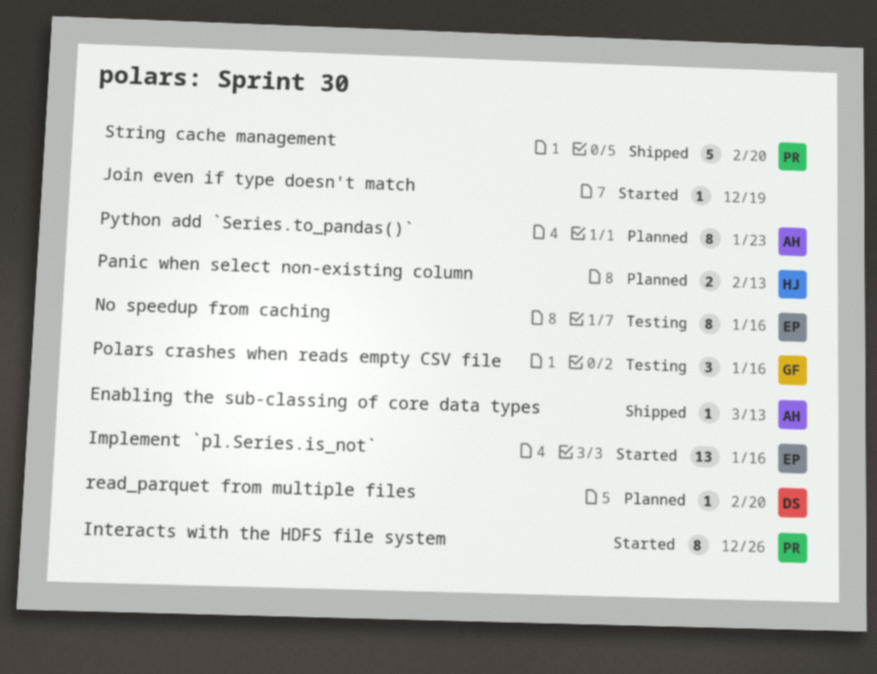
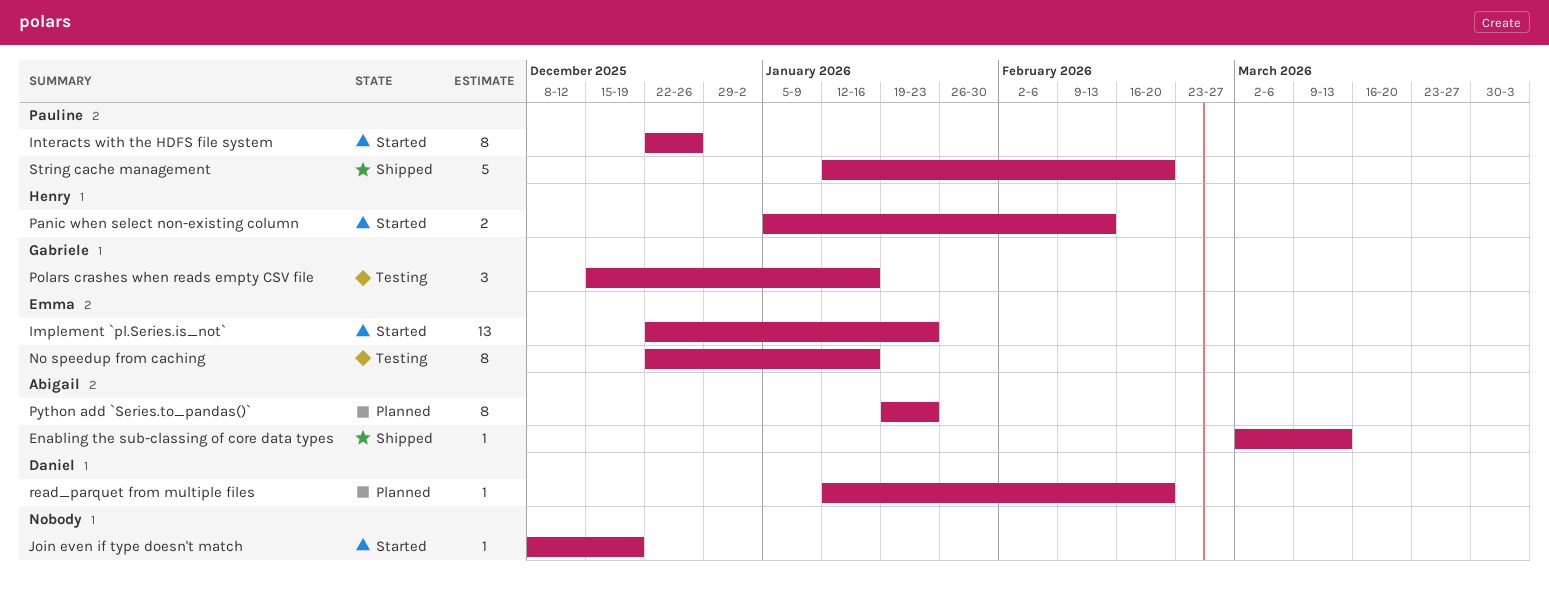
Implement `pl.Series.is_not`, due: Jan 16 -> Jan 23
Panic when select non-existing column, status: Planned -> Started

